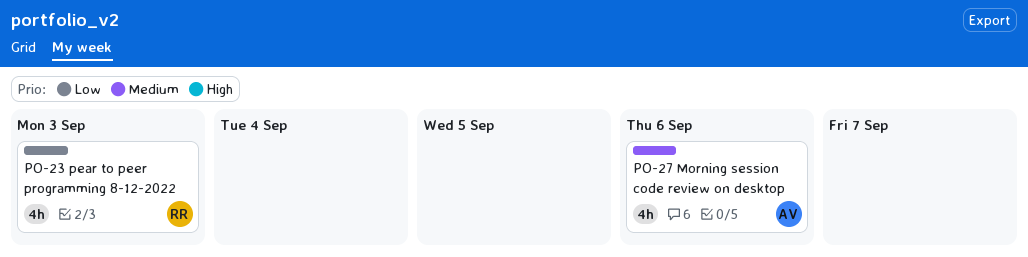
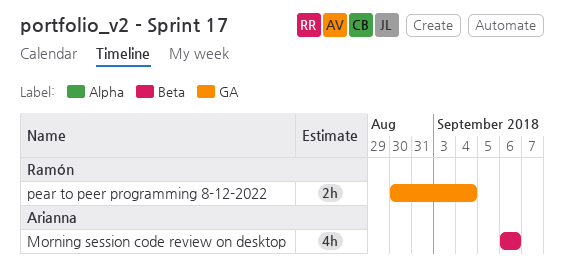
pear to peer programming 8-12-2022, estimate: 4h -> 2h
pear to peer programming 8-12-2022, due: Sep 3 -> Sep 4

